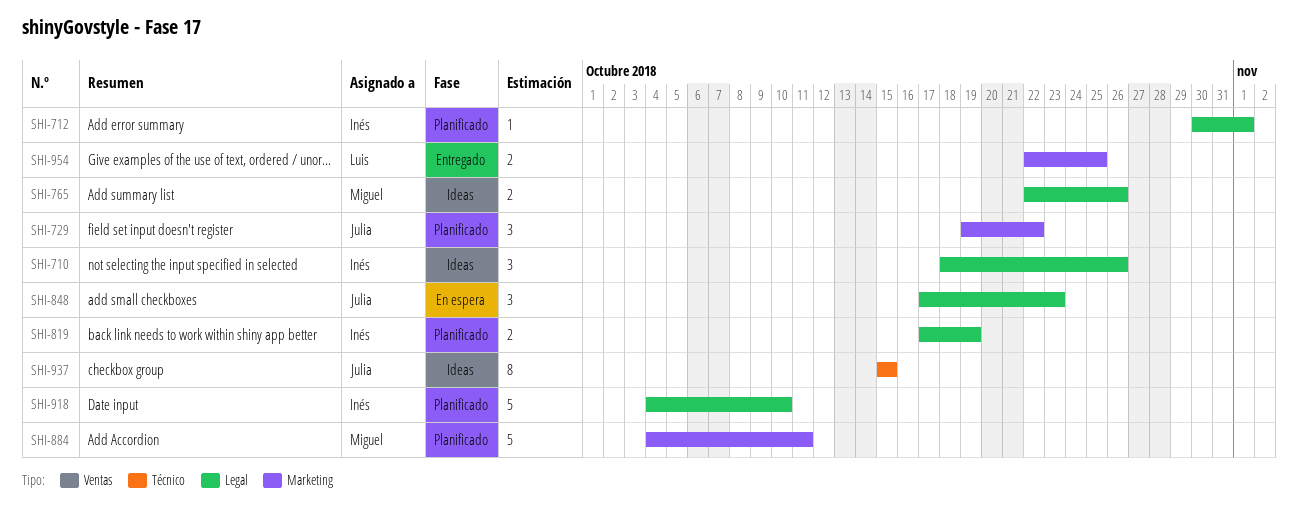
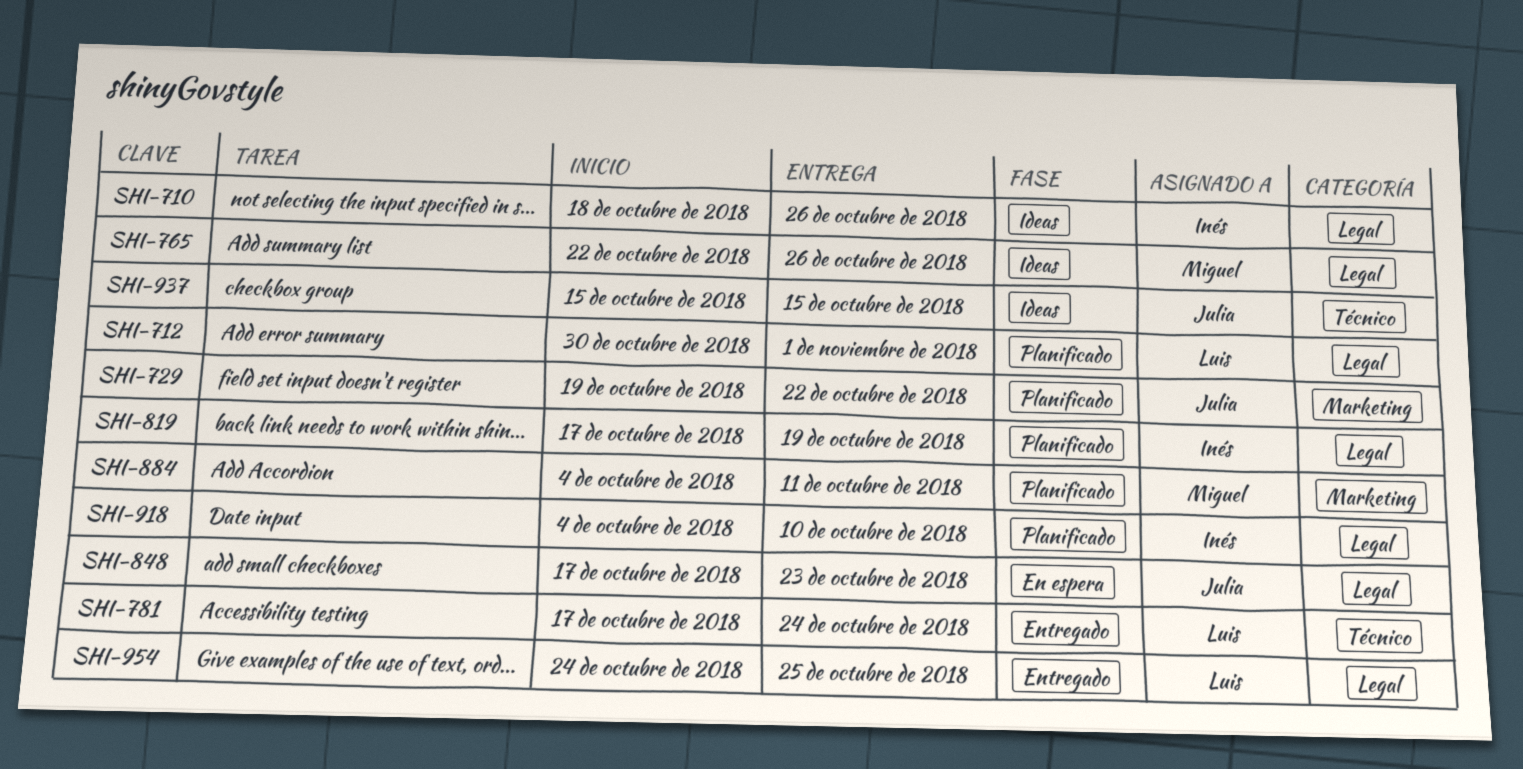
SHI-712, owner: Inés -> Luis
SHI-781: none -> present
SHI-954, label: Marketing -> Legal
SHI-954, start: Oct 22 -> Oct 24

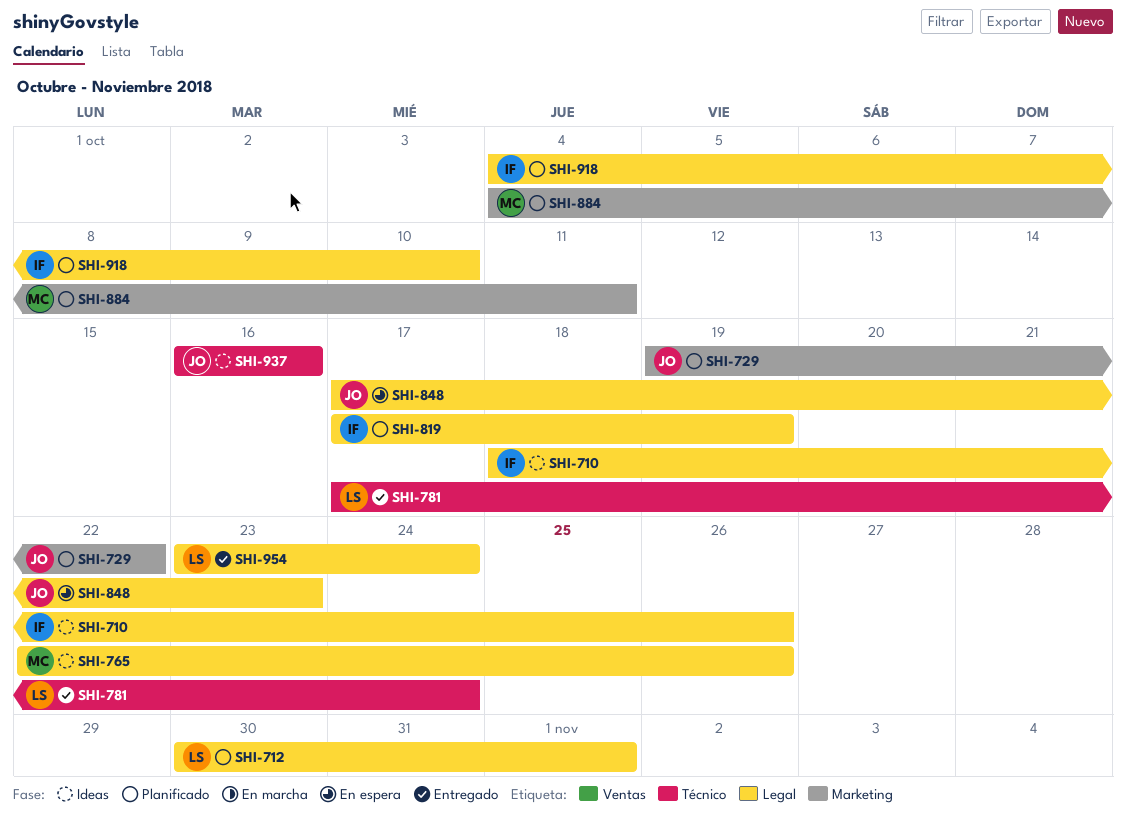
SHI-937, start: Oct 15 -> Oct 16
SHI-937, due: Oct 15 -> Oct 16
SHI-954, start: Oct 24 -> Oct 23
SHI-954, due: Oct 25 -> Oct 24

